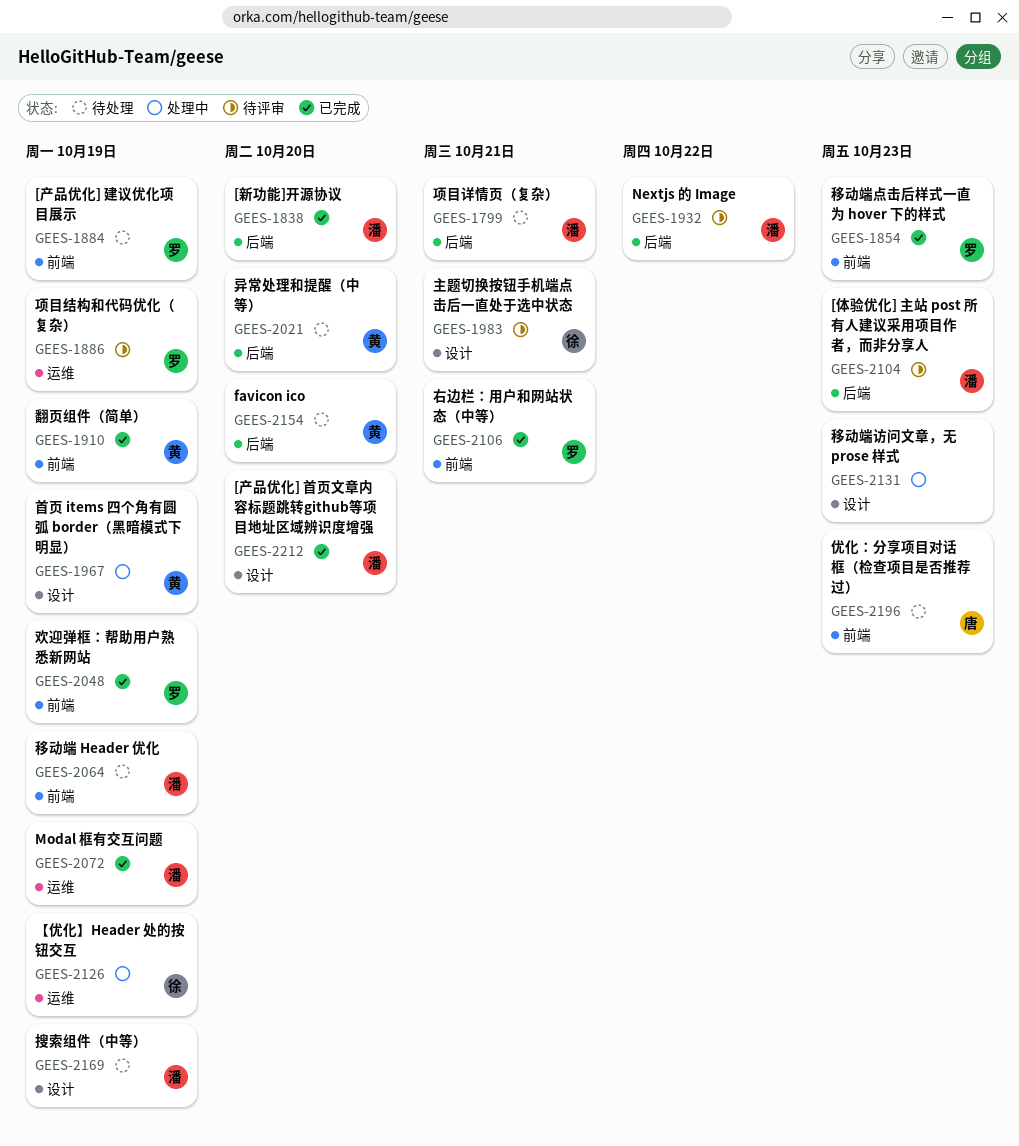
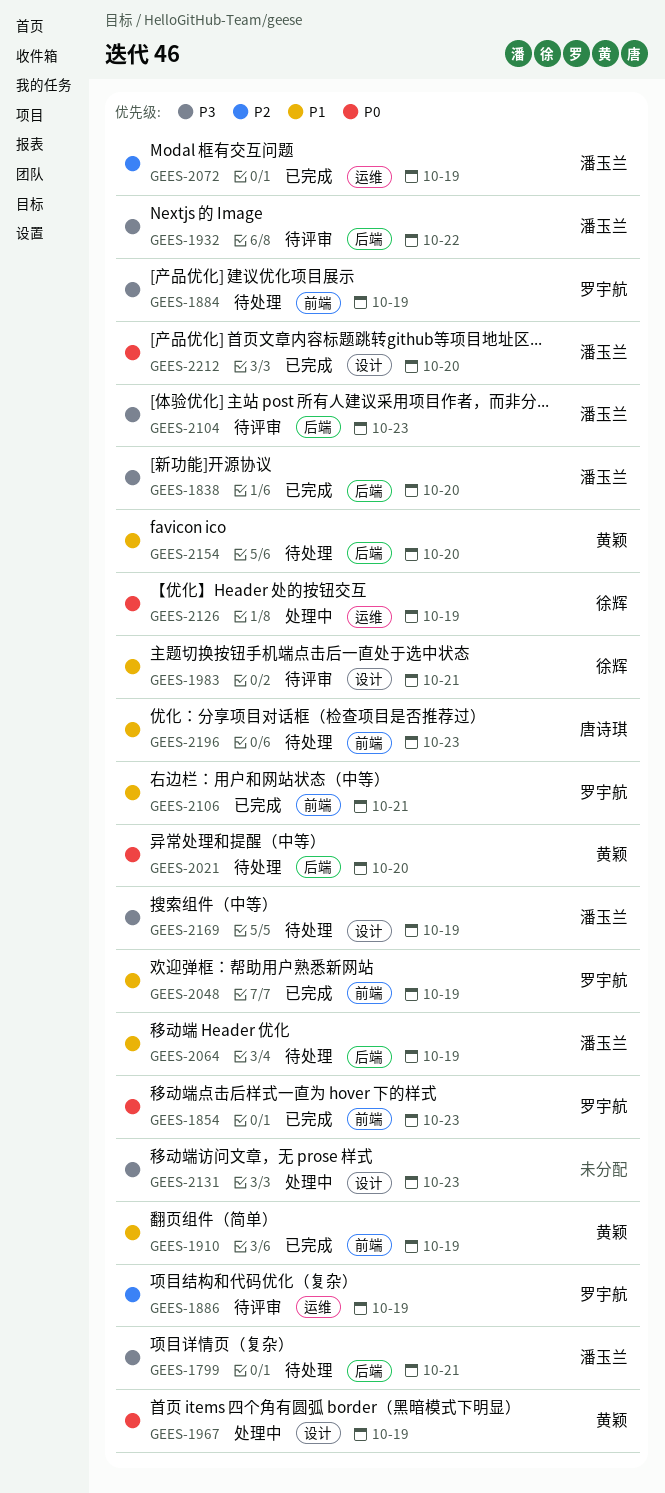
GEES-2064, label: 前端 -> 后端

